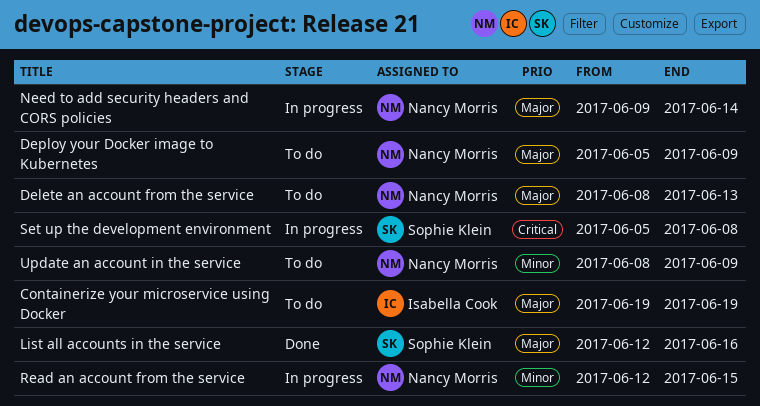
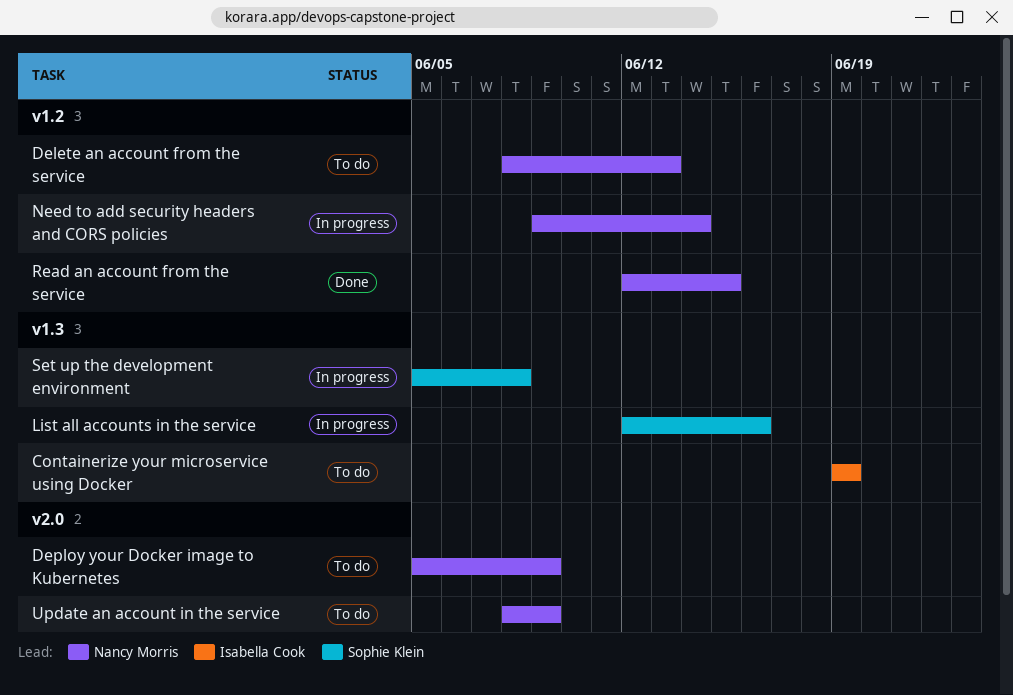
List all accounts in the service, status: Done -> In progress
Read an account from the service, status: In progress -> Done

